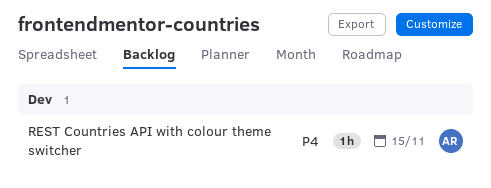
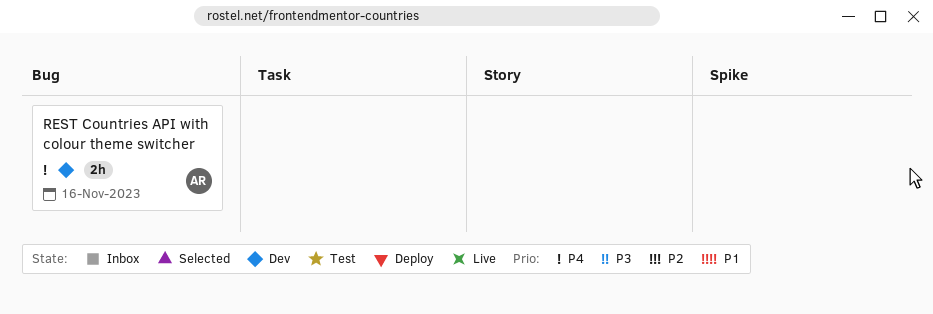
REST Countries API with colour theme switcher, estimate: 1h -> 2h
REST Countries API with colour theme switcher, due: Nov 15 -> Nov 16

